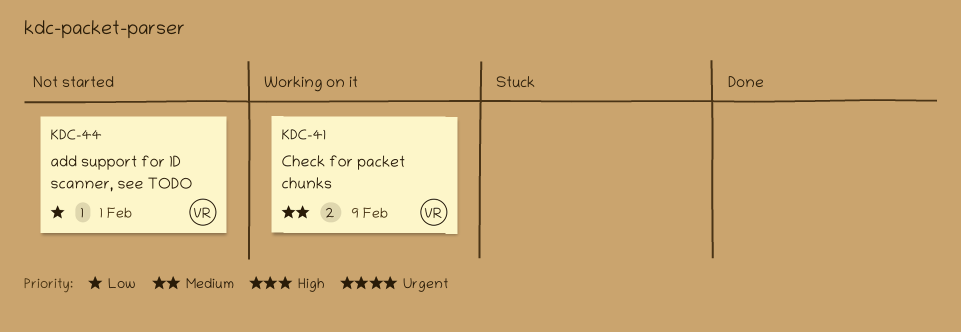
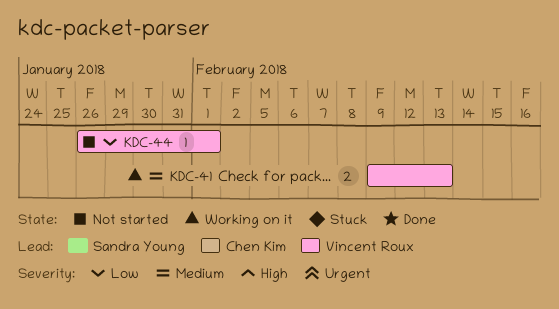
KDC-41, due: Feb 9 -> Feb 13

